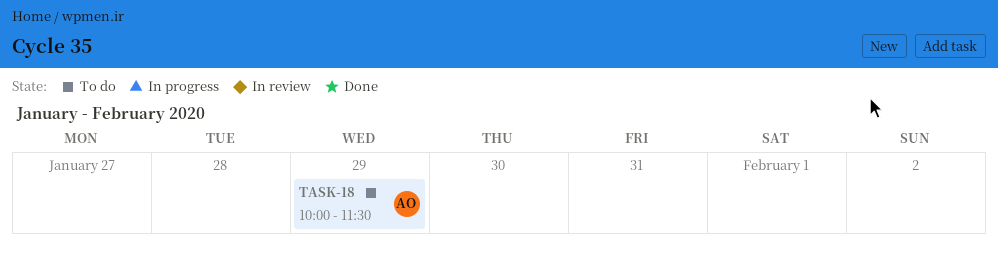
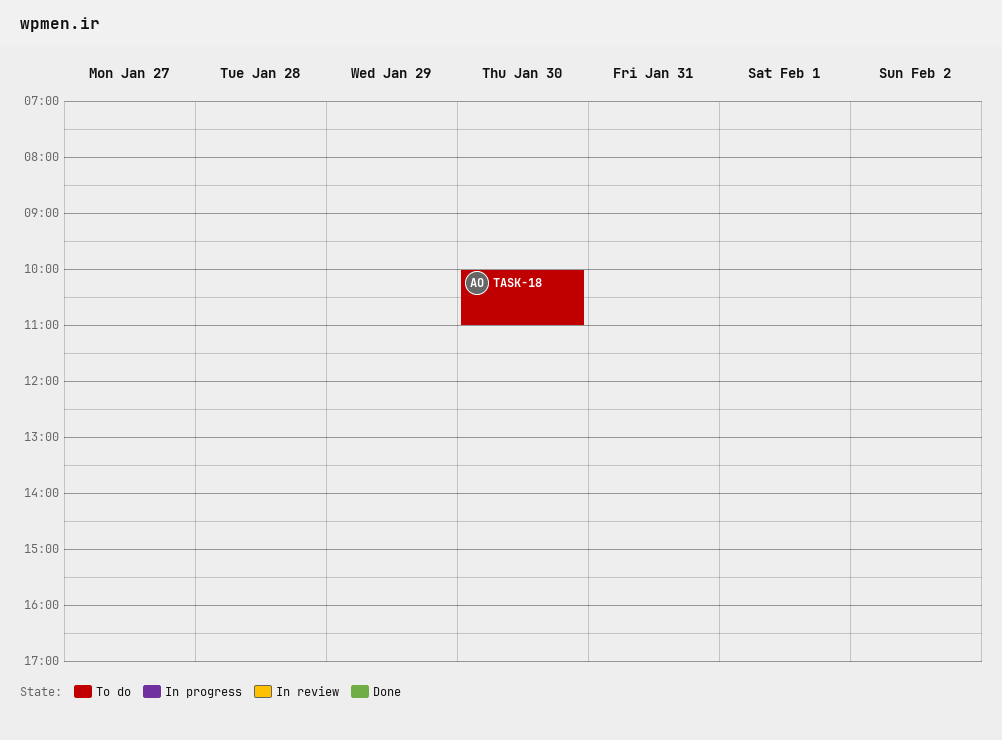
TASK-18, day: Jan 29 -> Jan 30
TASK-18, ends: 11:30 -> 11:00

